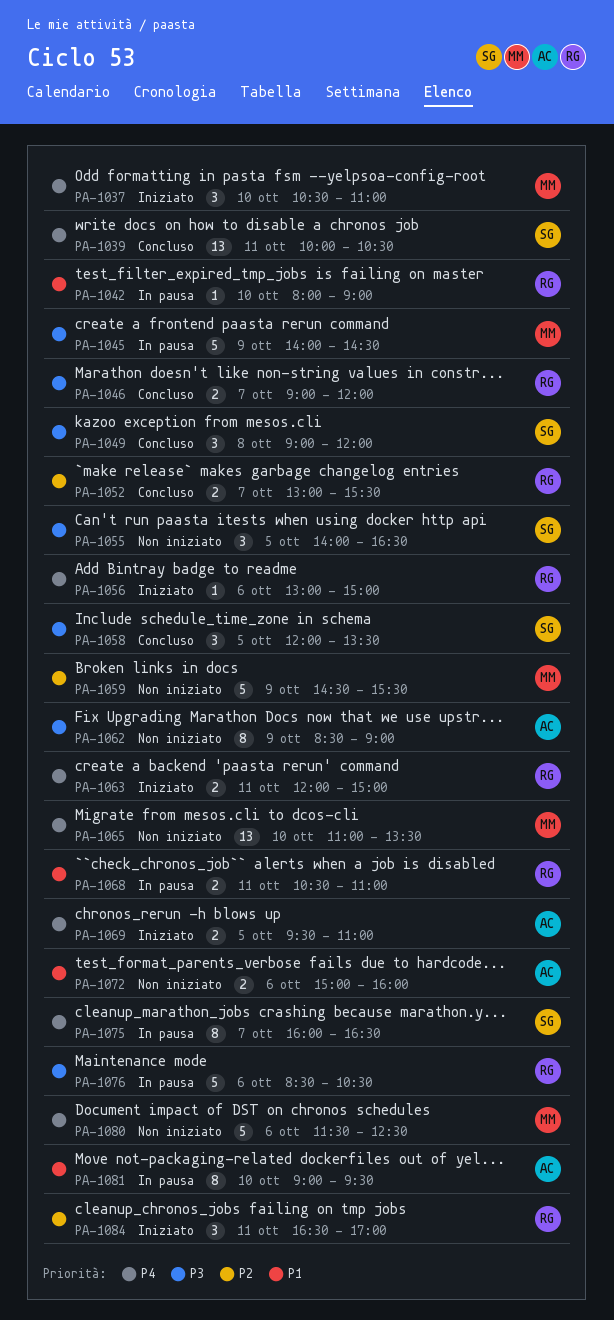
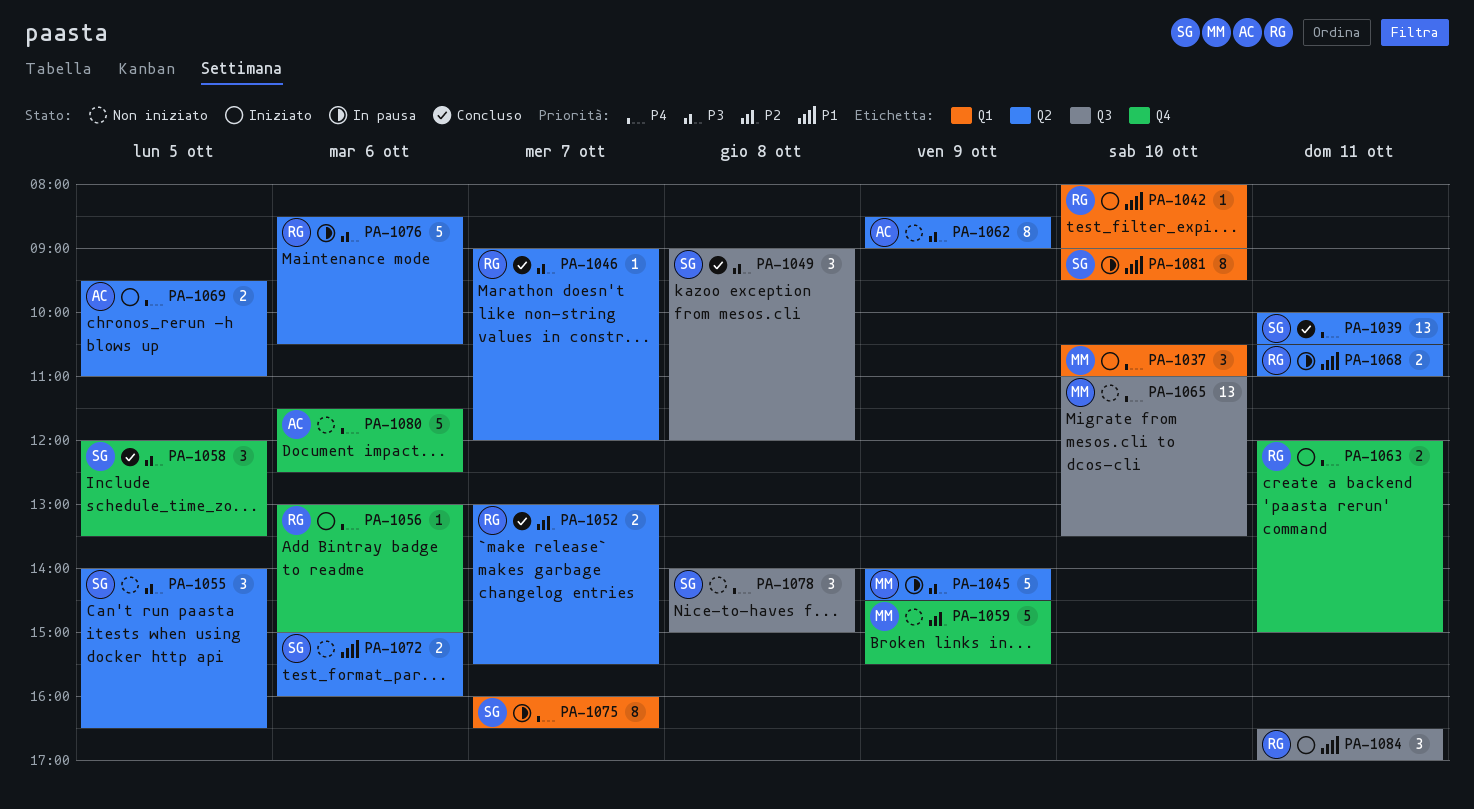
PA-1042, status: In pausa -> Iniziato
PA-1046, estimate: 2 -> 1
PA-1072, owner: AC -> SG
PA-1078: none -> present
PA-1080, owner: MM -> AC
PA-1081, owner: AC -> SG
PA-1084, priority: P2 -> P1

